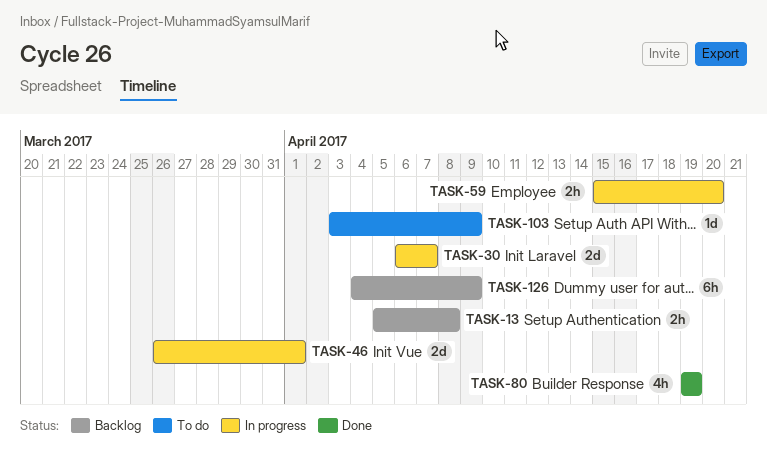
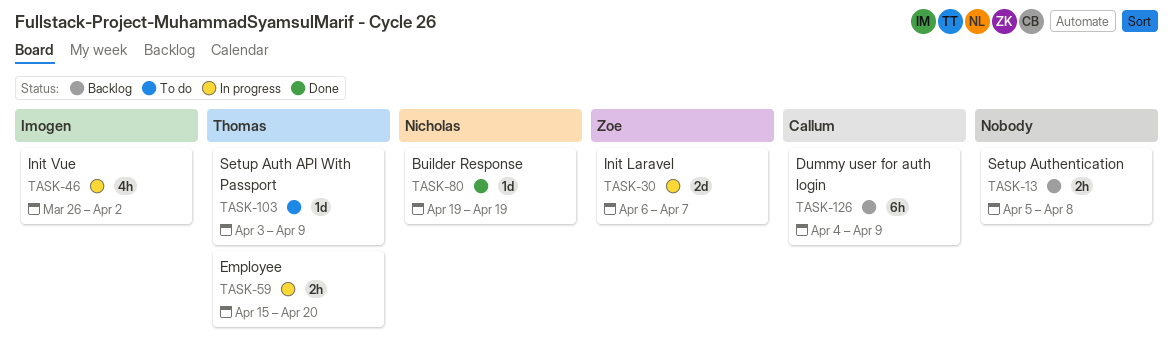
TASK-46, estimate: 2d -> 4h
TASK-46, due: Apr 1 -> Apr 2
TASK-80, estimate: 4h -> 1d

